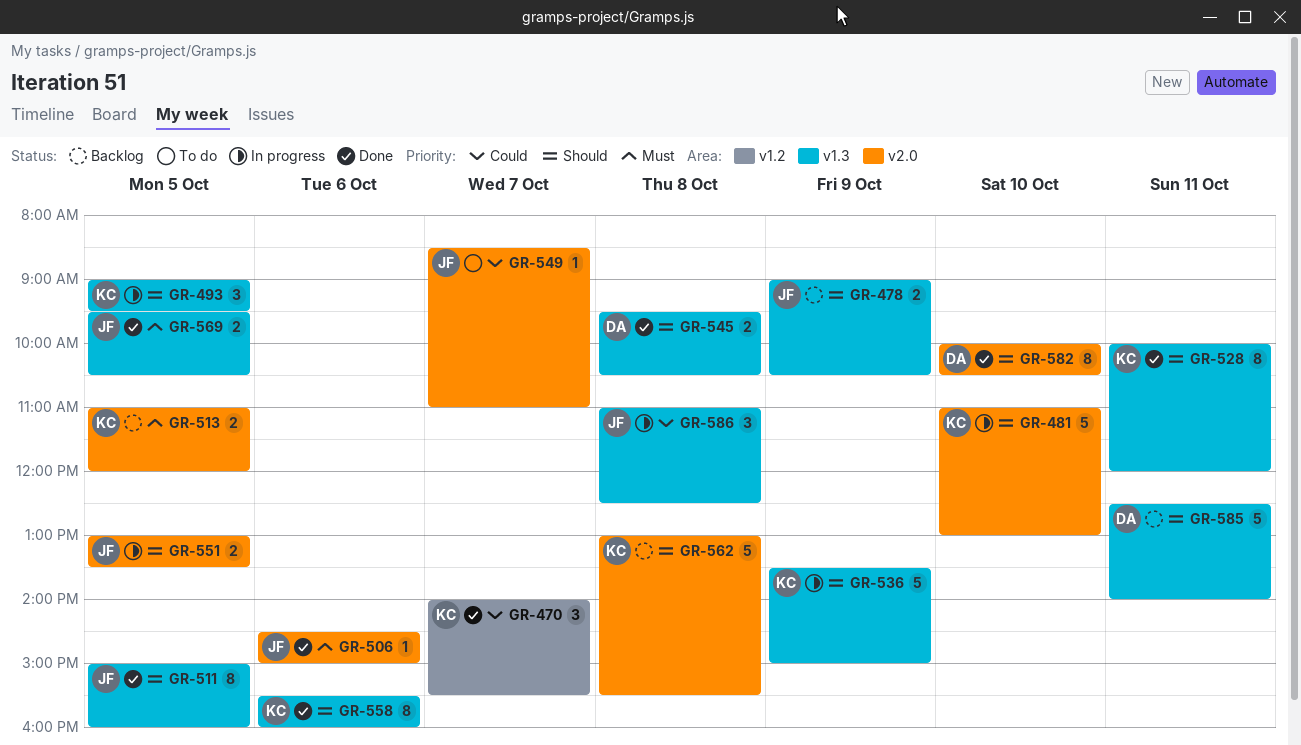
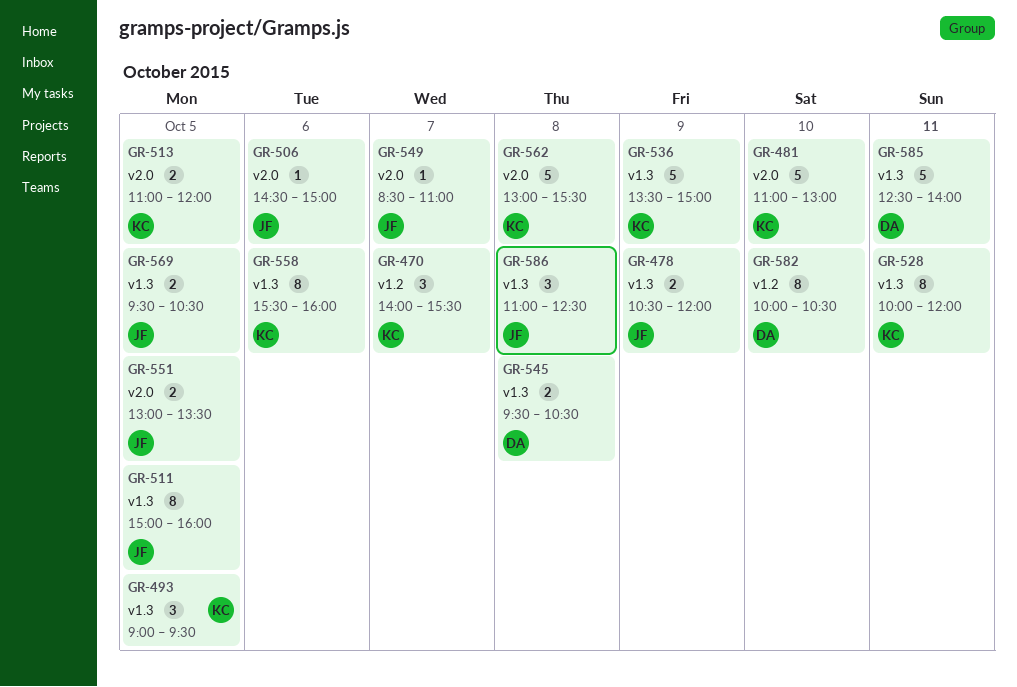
GR-478, begins: 09:00 -> 10:30
GR-478, ends: 10:30 -> 12:00
GR-582, label: v2.0 -> v1.2

